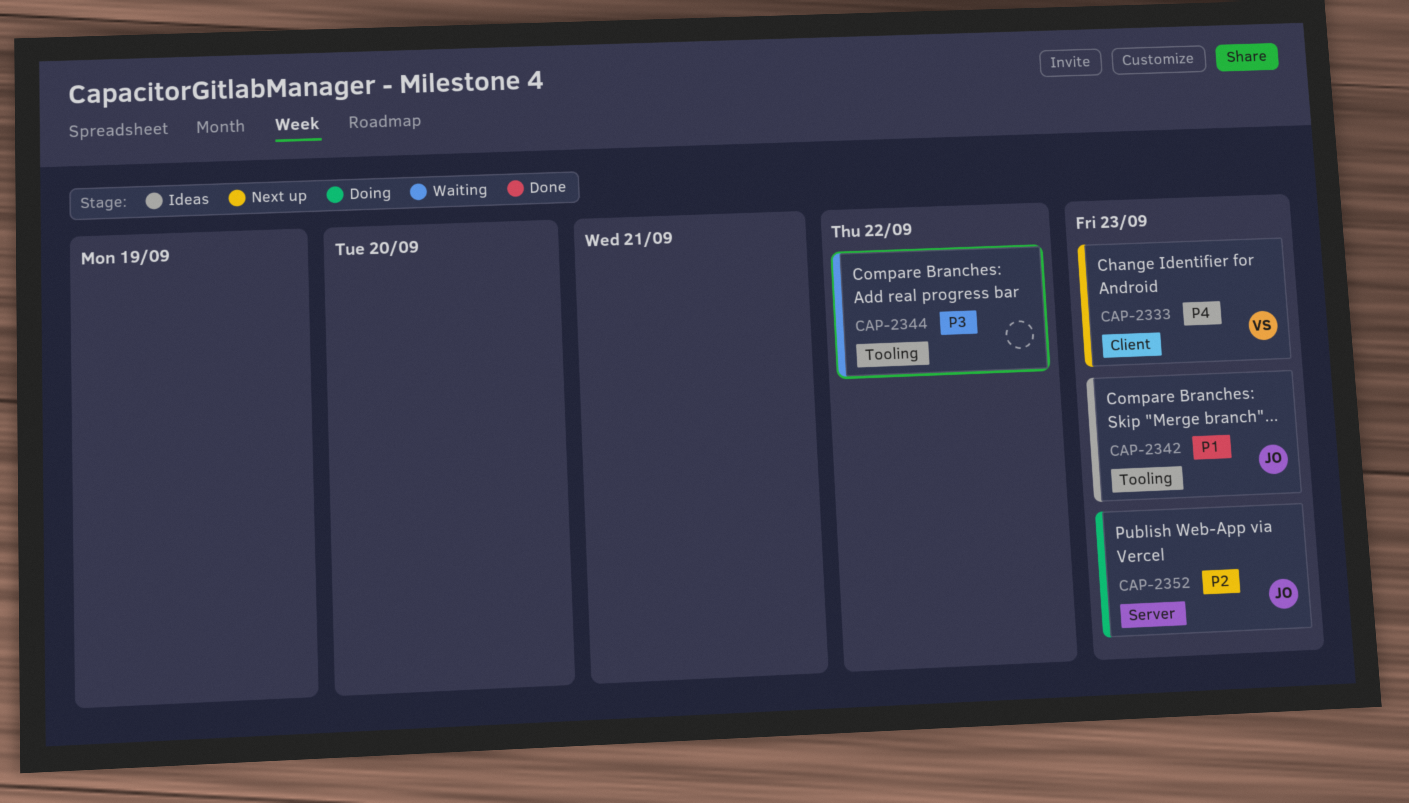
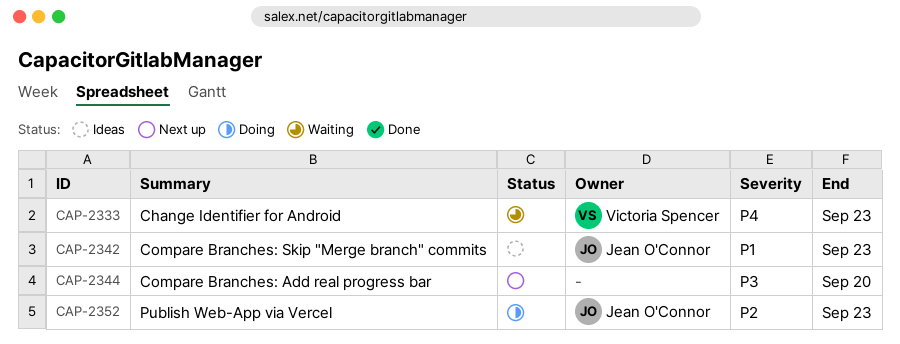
CAP-2333, status: Next up -> Waiting
CAP-2344, status: Waiting -> Next up
CAP-2344, due: Sep 22 -> Sep 20

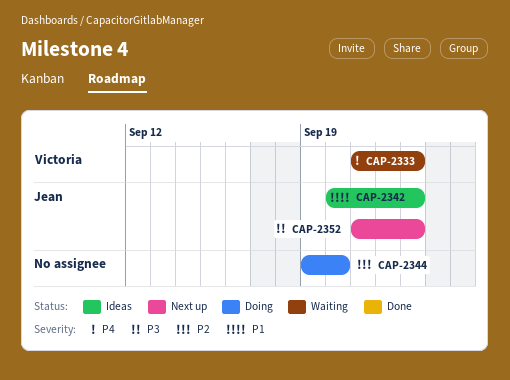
CAP-2344, status: Next up -> Doing
CAP-2344, priority: P3 -> P2
CAP-2352, status: Doing -> Next up
CAP-2352, priority: P2 -> P3

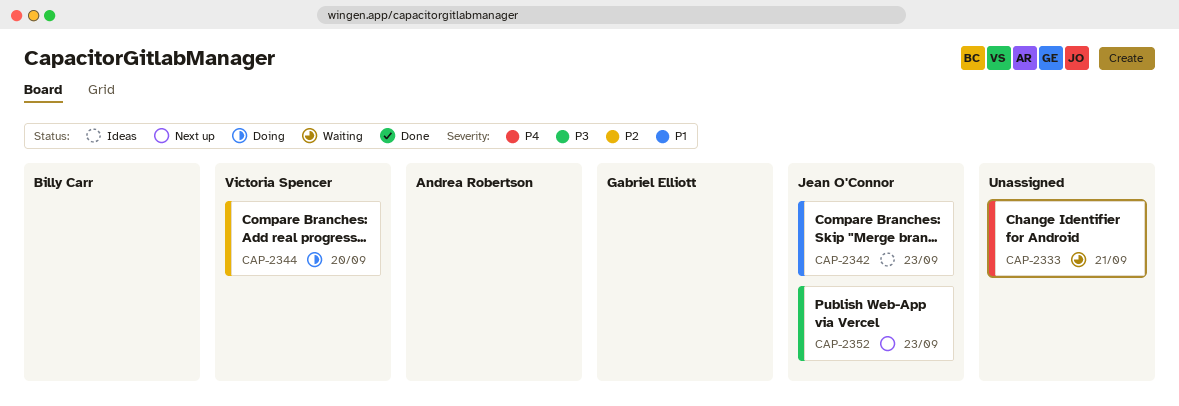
CAP-2333, owner: Victoria Spencer -> none
CAP-2333, due: Sep 23 -> Sep 21
CAP-2344, owner: none -> Victoria Spencer

